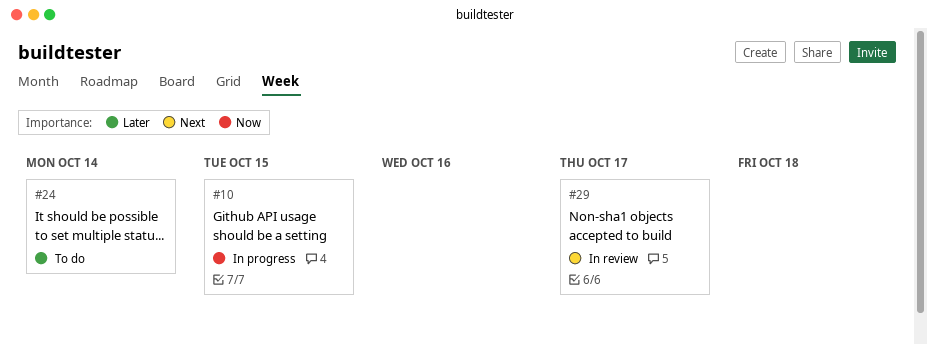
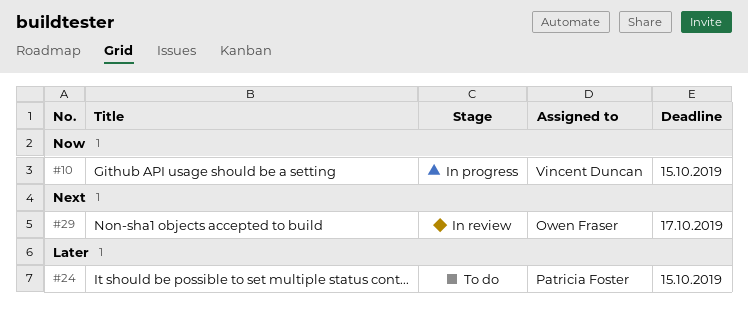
#24, due: Oct 14 -> Oct 15

